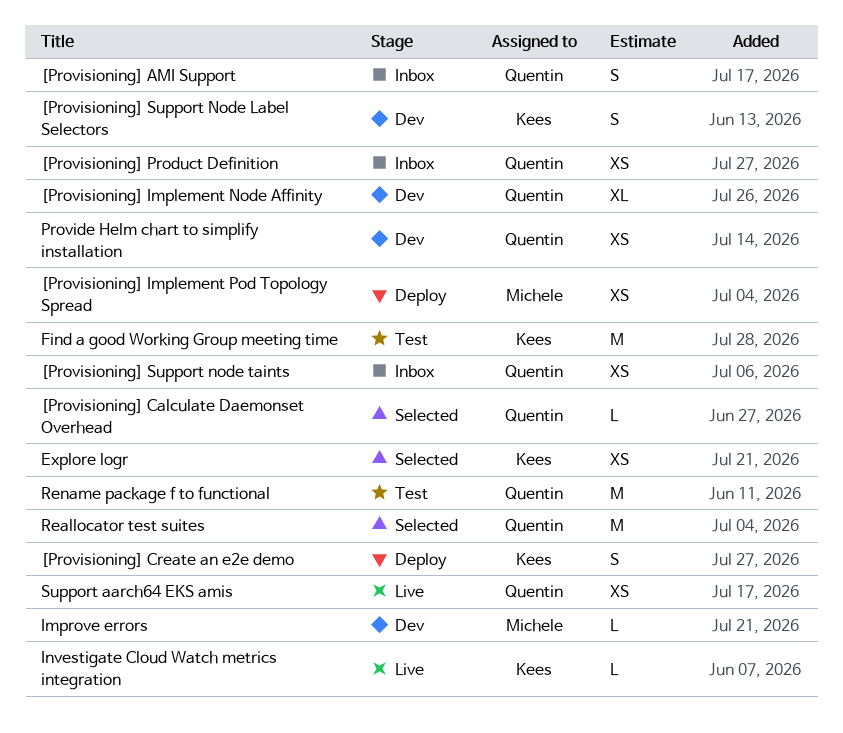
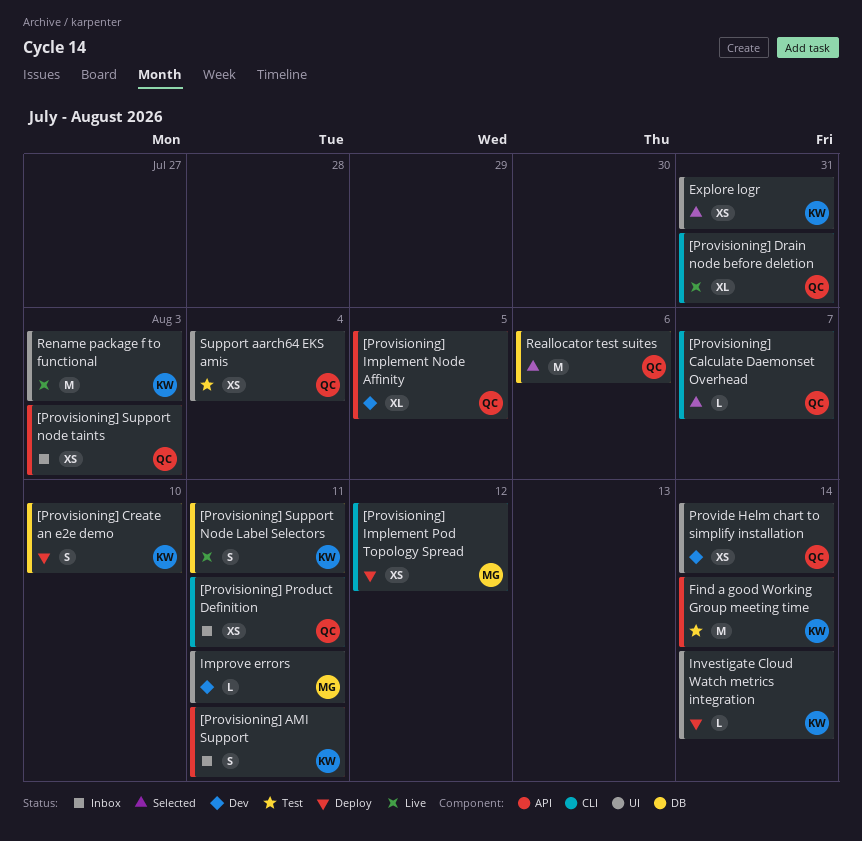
[Provisioning] AMI Support, owner: Quentin -> Kees
[Provisioning] Drain node before deletion: none -> present
[Provisioning] Support Node Label Selectors, status: Dev -> Live
Investigate Cloud Watch metrics integration, status: Live -> Deploy
Rename package f to functional, status: Test -> Live
Rename package f to functional, owner: Quentin -> Kees
Support aarch64 EKS amis, status: Live -> Test

